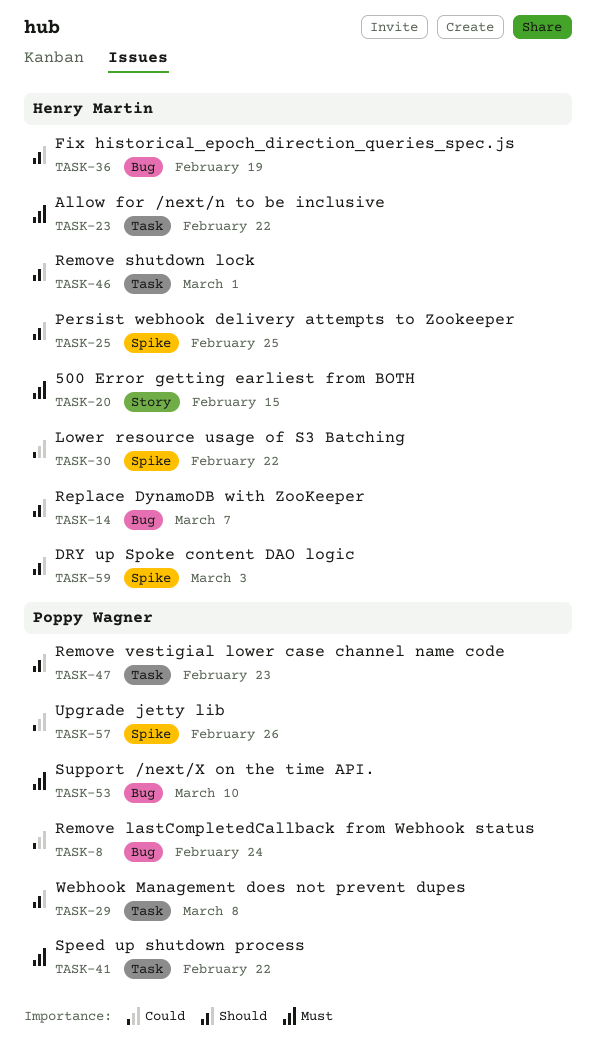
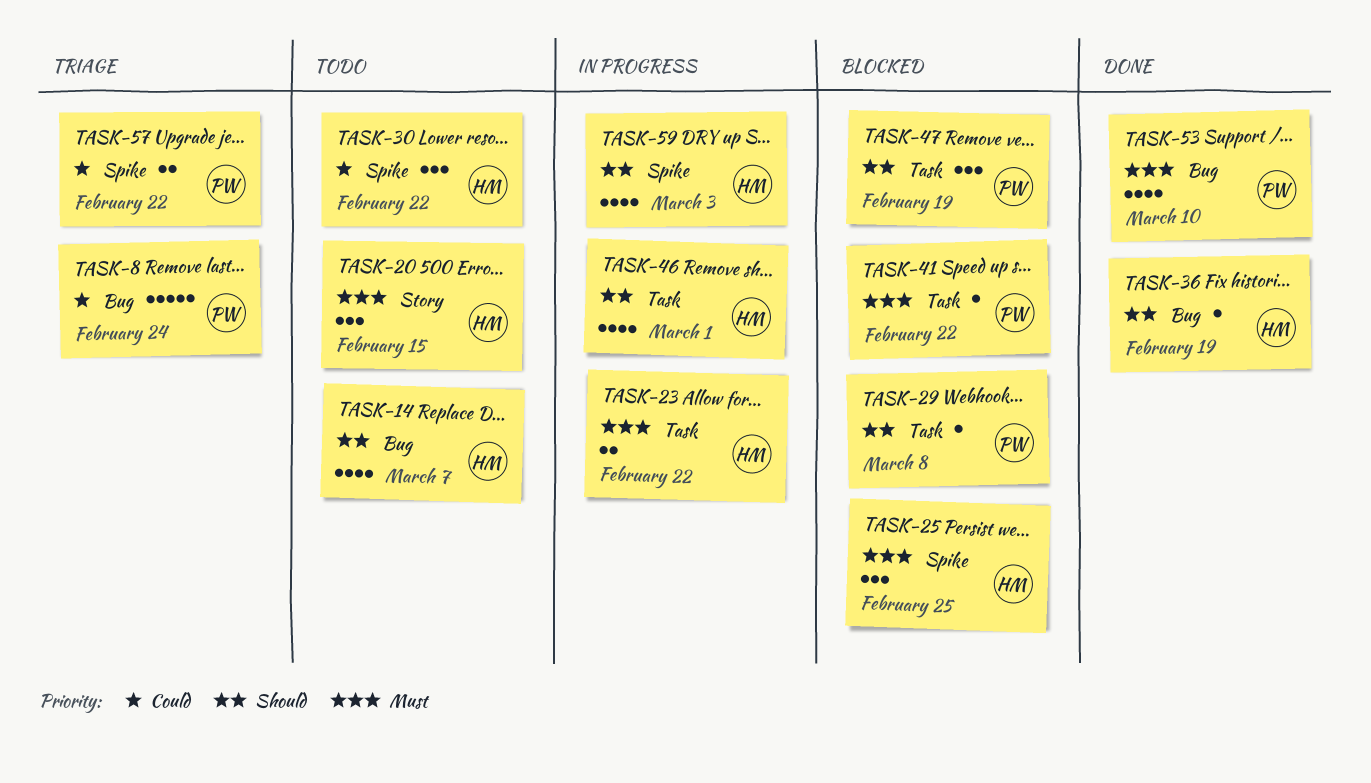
TASK-25, priority: Should -> Must
TASK-47, due: Feb 23 -> Feb 19
TASK-57, due: Feb 26 -> Feb 22

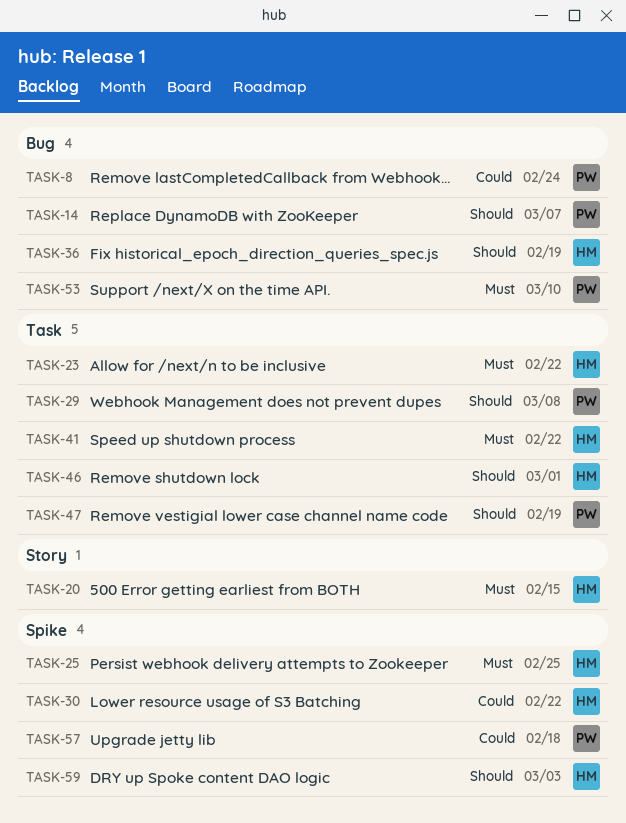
TASK-14, owner: HM -> PW
TASK-41, owner: PW -> HM
TASK-57, due: Feb 22 -> Feb 18

